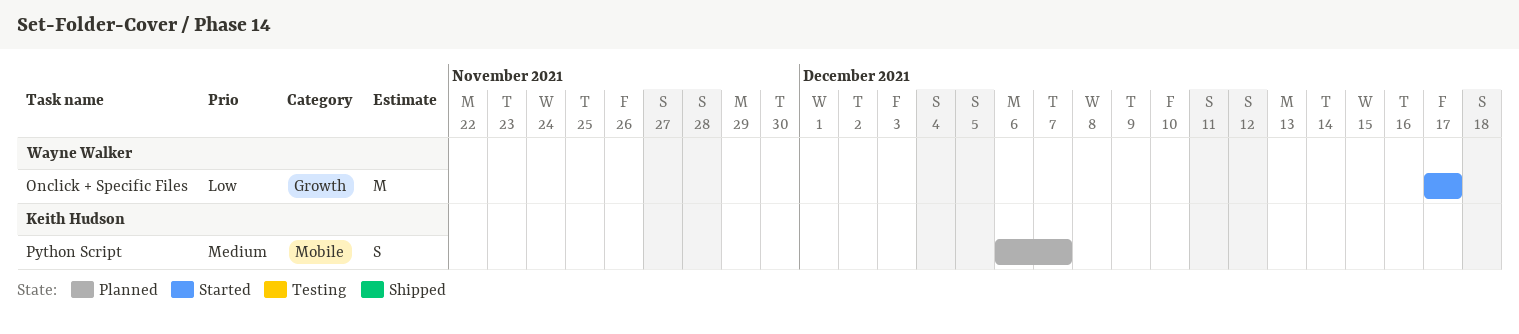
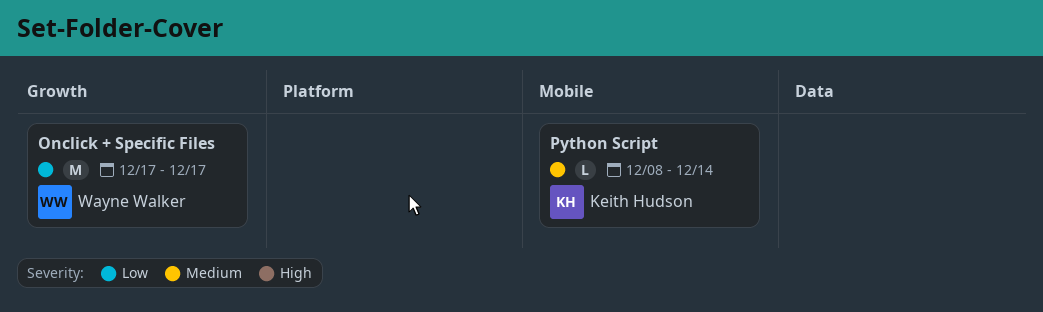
Python Script, estimate: S -> L
Python Script, start: Dec 6 -> Dec 8
Python Script, due: Dec 7 -> Dec 14

